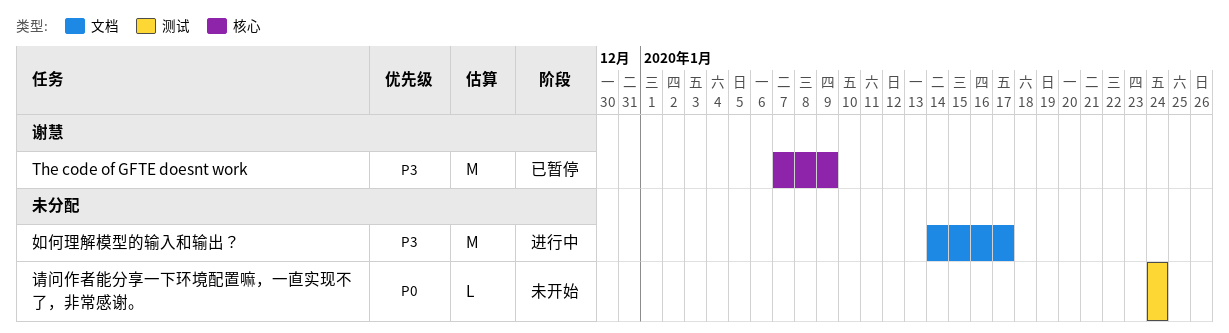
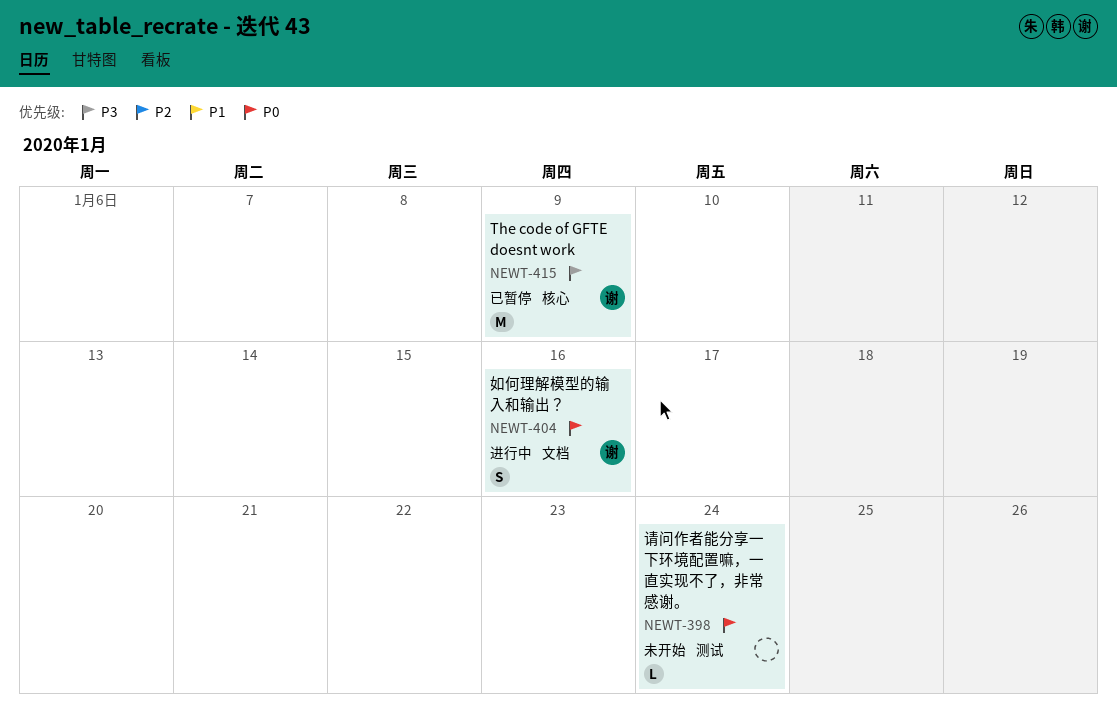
如何理解模型的输入和输出？, owner: none -> 谢慧
如何理解模型的输入和输出？, priority: P3 -> P0
如何理解模型的输入和输出？, estimate: M -> S
如何理解模型的输入和输出？, due: Jan 17 -> Jan 16

